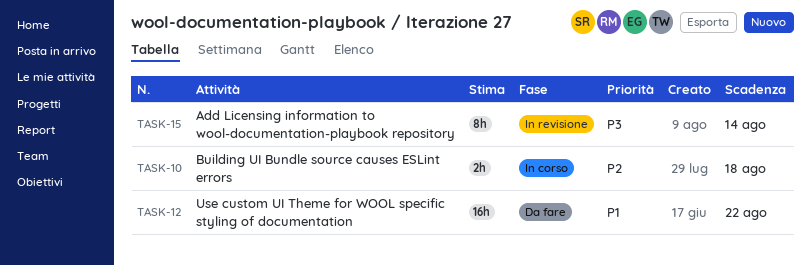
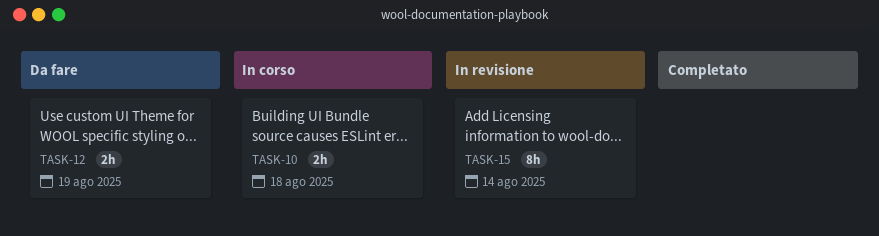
TASK-12, estimate: 16h -> 2h
TASK-12, due: Aug 22 -> Aug 19

